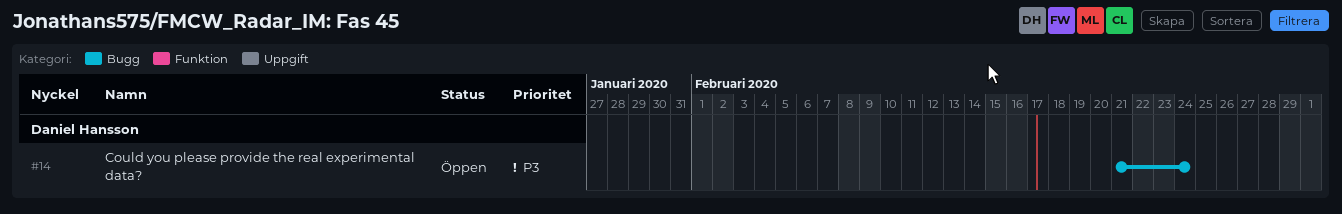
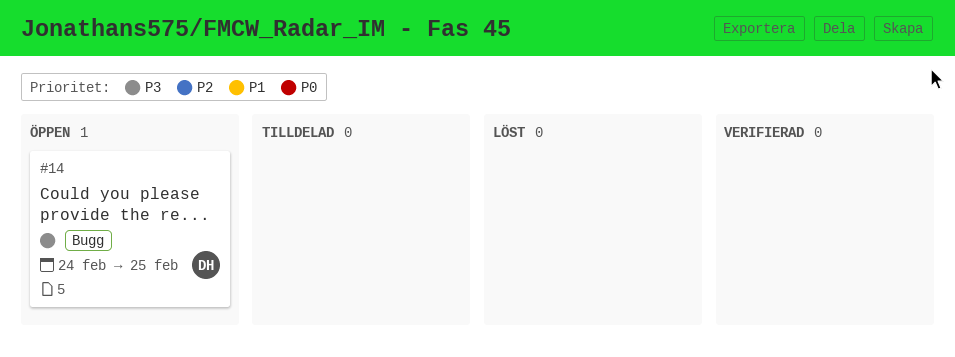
#14, start: Feb 21 -> Feb 24
#14, due: Feb 24 -> Feb 25

